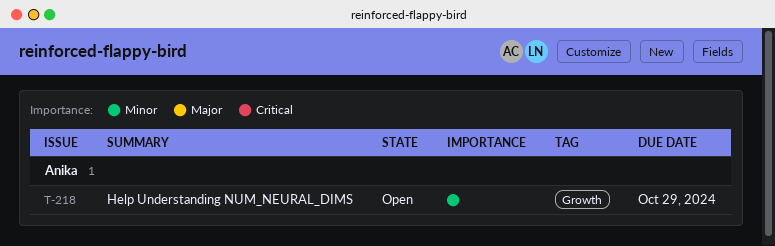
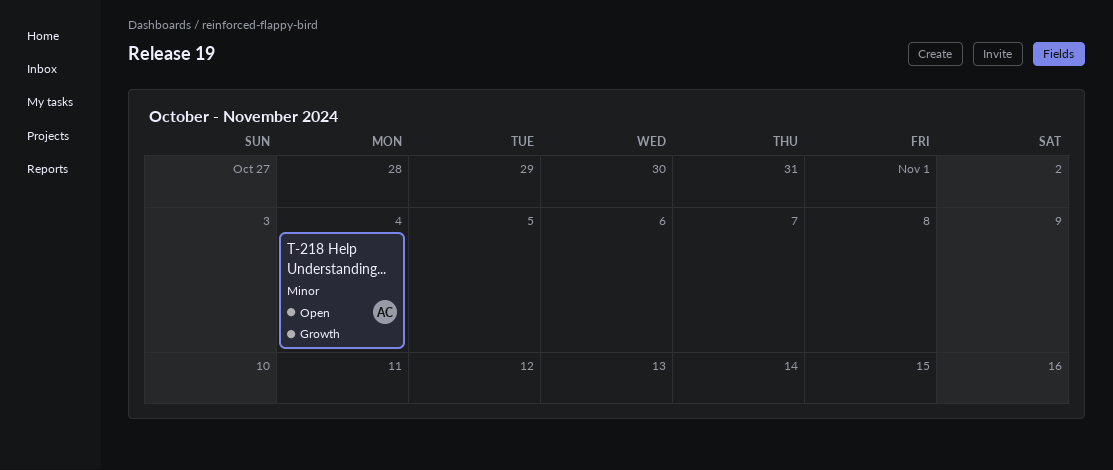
T-218, due: Oct 29 -> Nov 4

